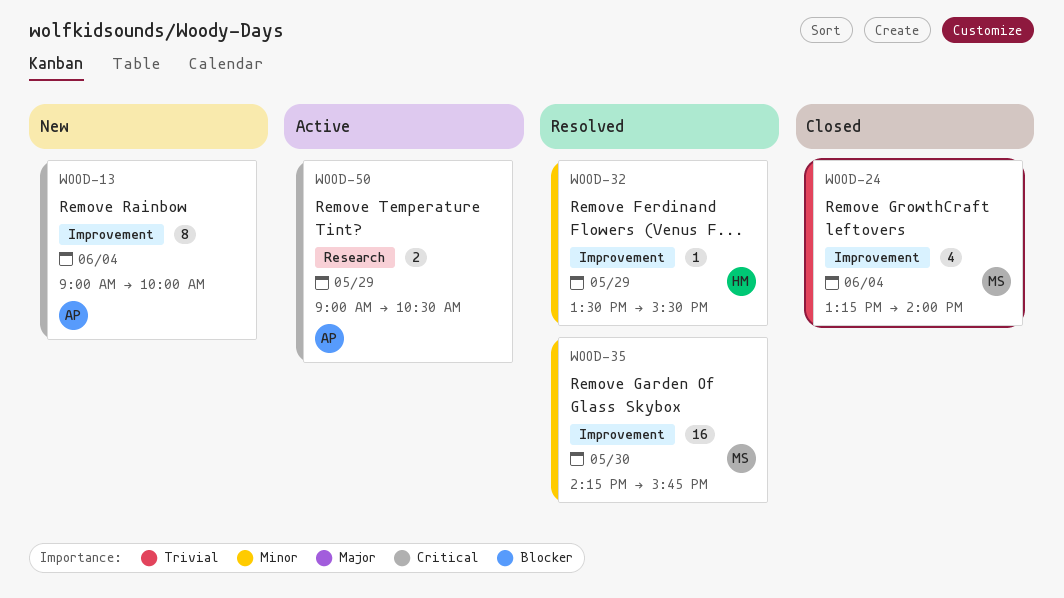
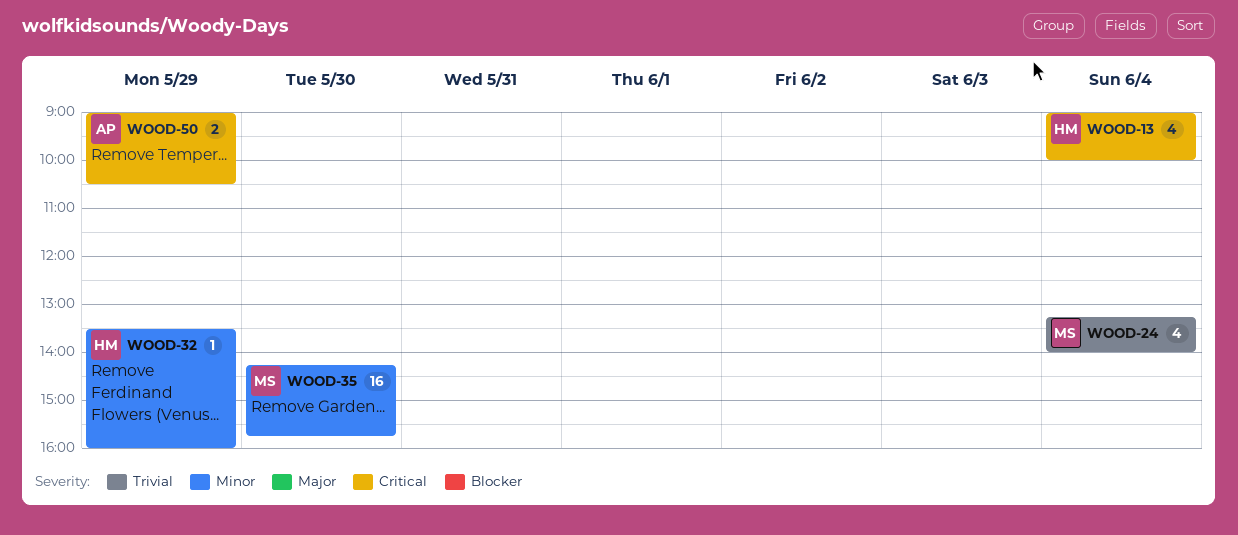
WOOD-13, owner: AP -> HM
WOOD-13, estimate: 8 -> 4
WOOD-32, ends: 15:30 -> 16:00

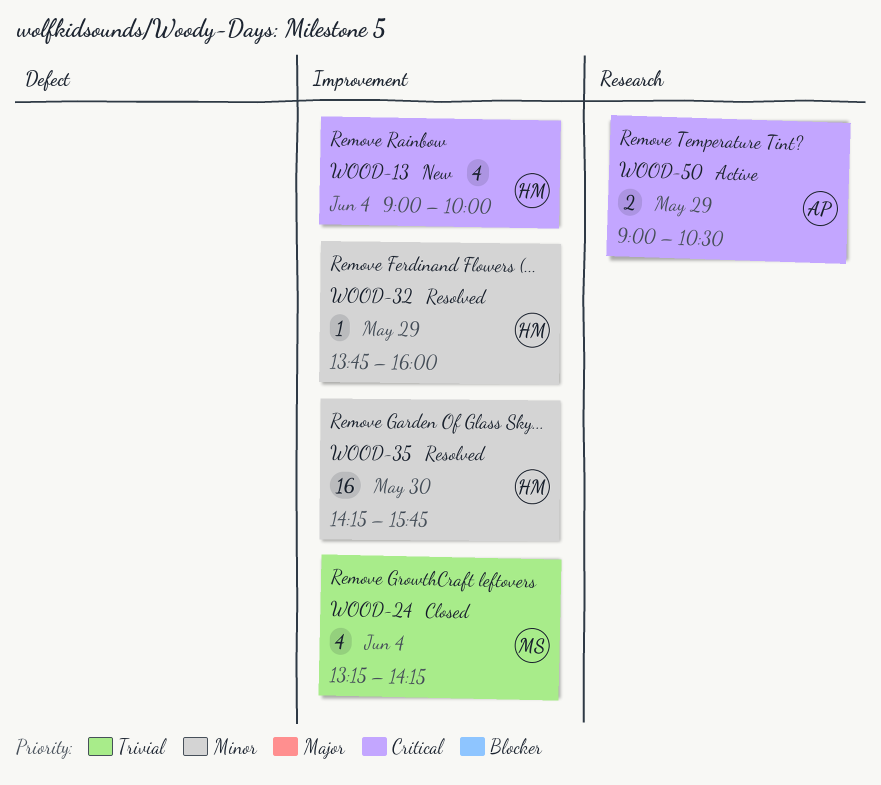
WOOD-24, ends: 14:00 -> 14:15
WOOD-32, begins: 13:30 -> 13:45
WOOD-35, owner: MS -> HM

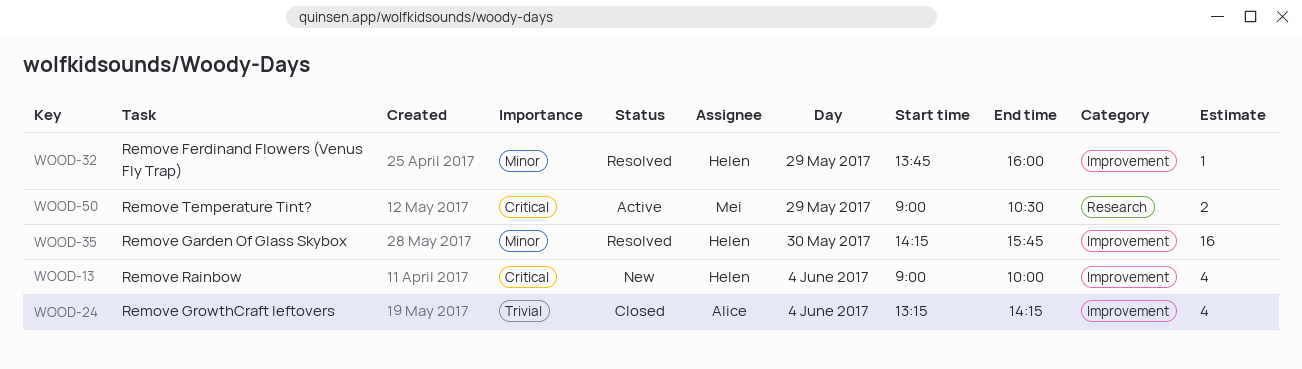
WOOD-24, owner: Mei -> Alice
WOOD-50, owner: Alice -> Mei

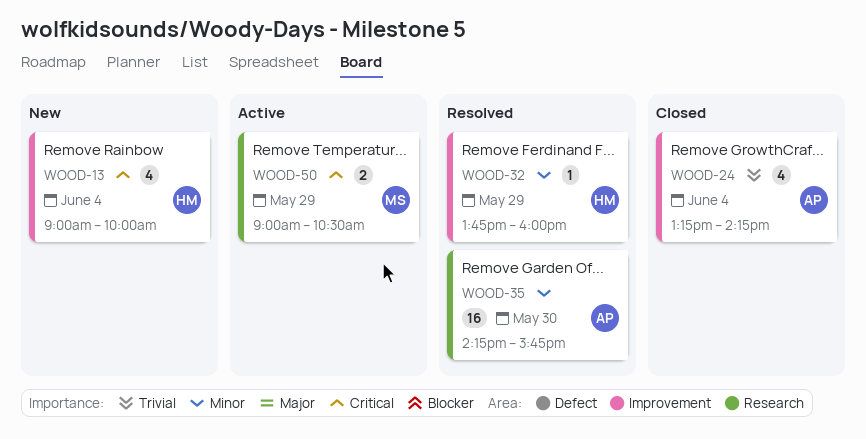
WOOD-35, owner: Helen -> Alice
WOOD-35, label: Improvement -> Research

